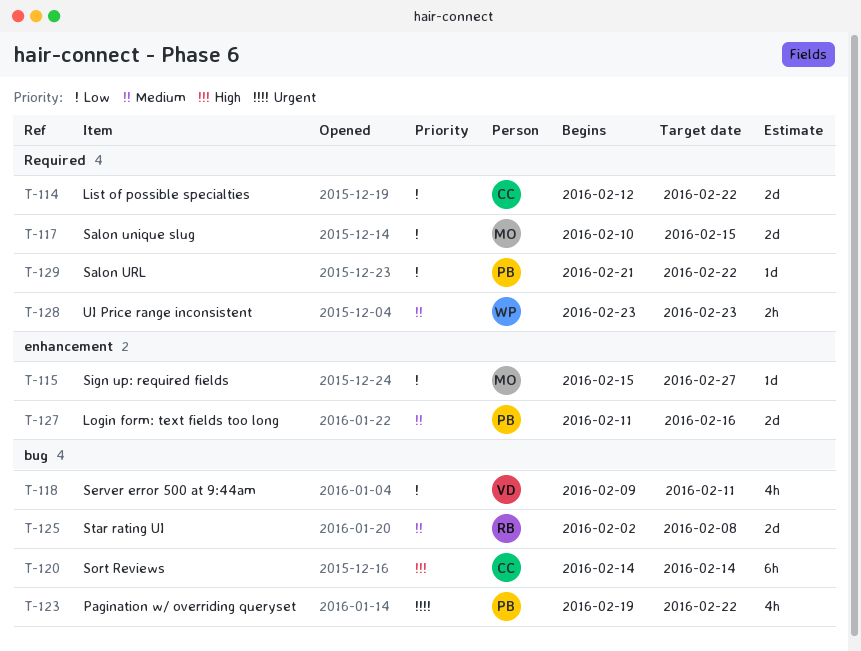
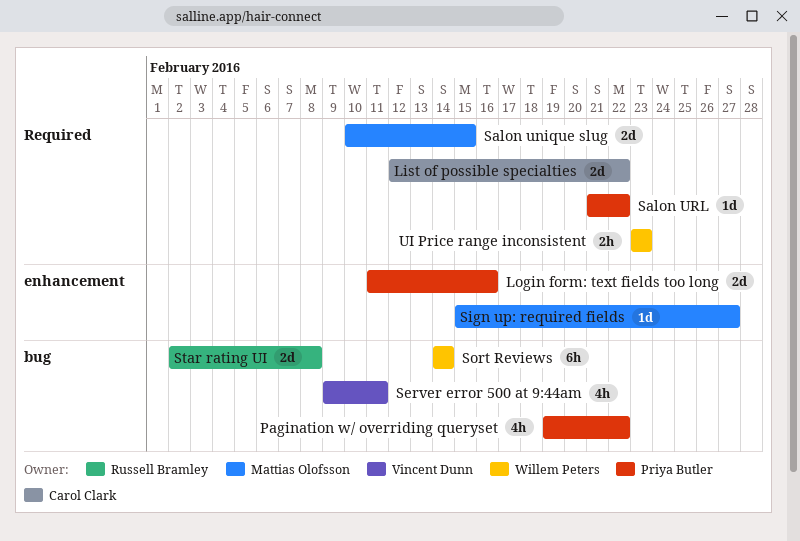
Sort Reviews, owner: Carol Clark -> Willem Peters

